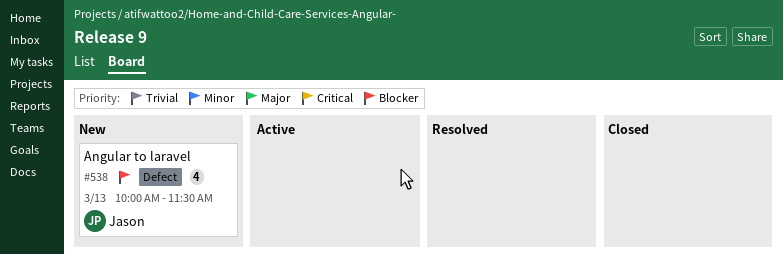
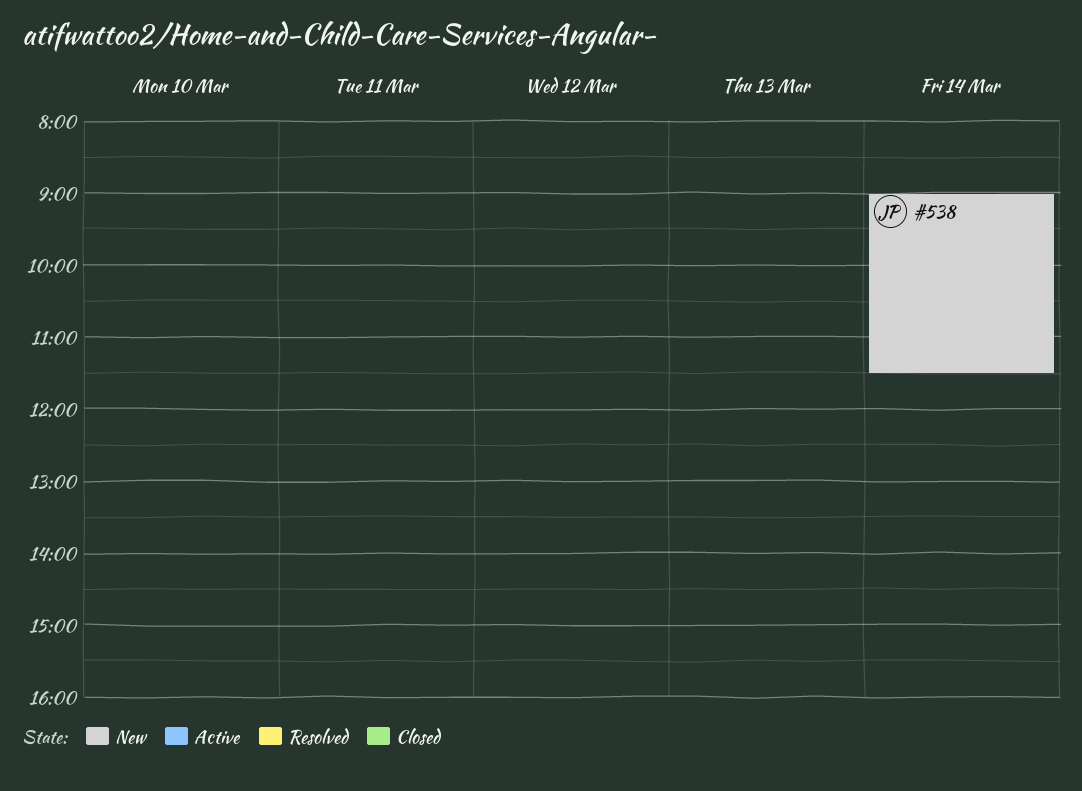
#538, day: Mar 13 -> Mar 14
#538, begins: 10:00 -> 09:00

